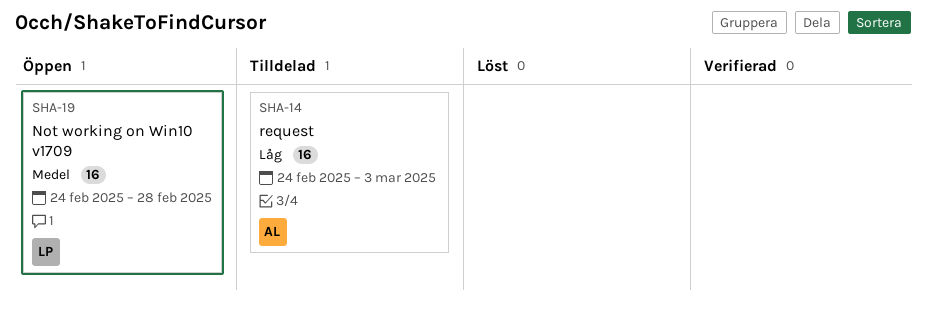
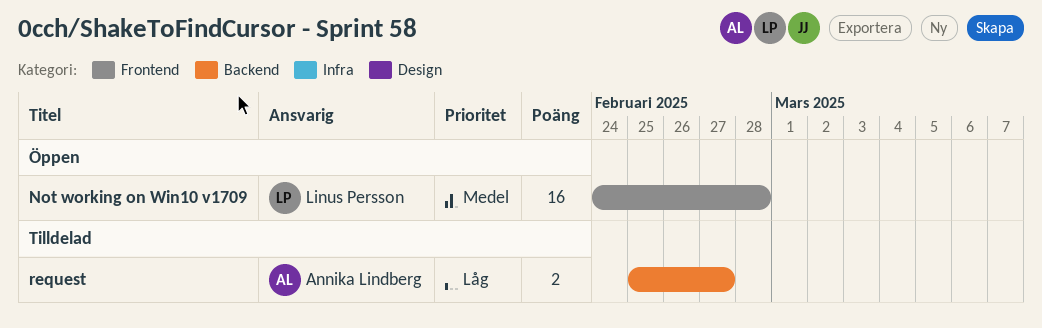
request, estimate: 16 -> 2
request, start: Feb 24 -> Feb 25
request, due: Mar 3 -> Feb 27

